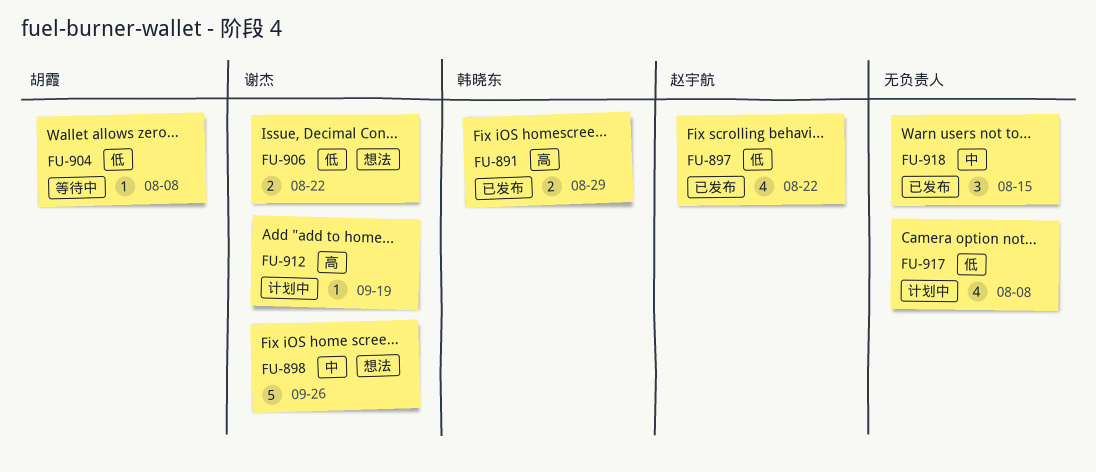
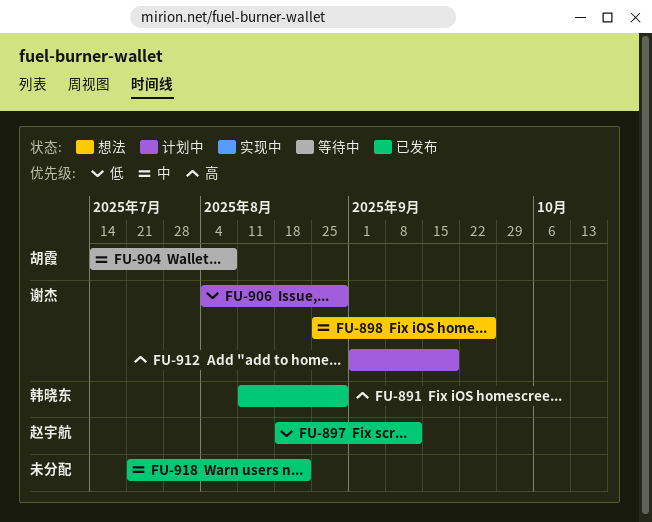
FU-897, due: Aug 22 -> Sep 12
FU-904, priority: 低 -> 中
FU-906, status: 想法 -> 计划中
FU-906, due: Aug 22 -> Aug 29
FU-917: present -> none
FU-918, due: Aug 15 -> Aug 22

